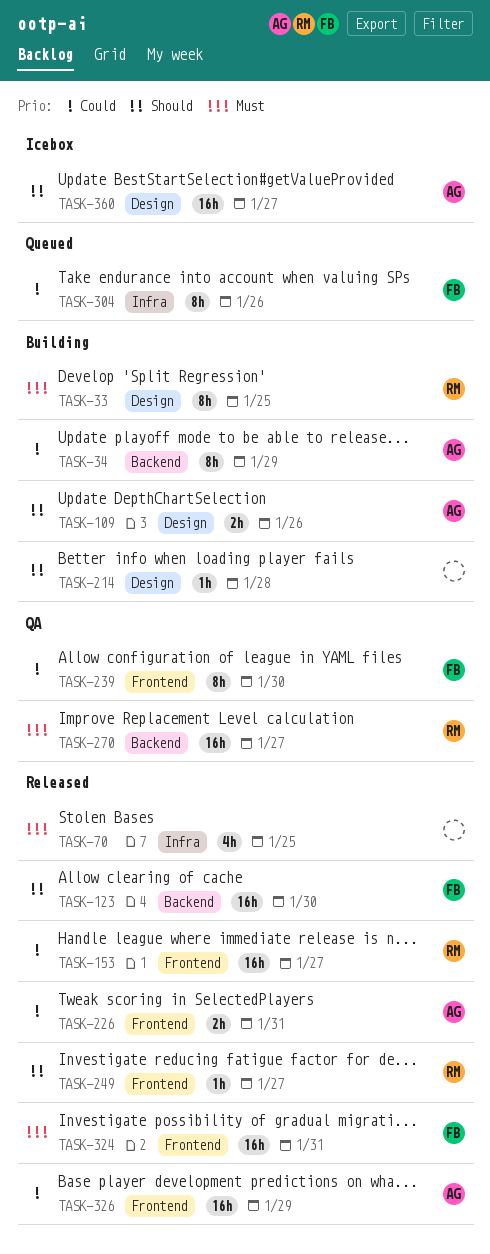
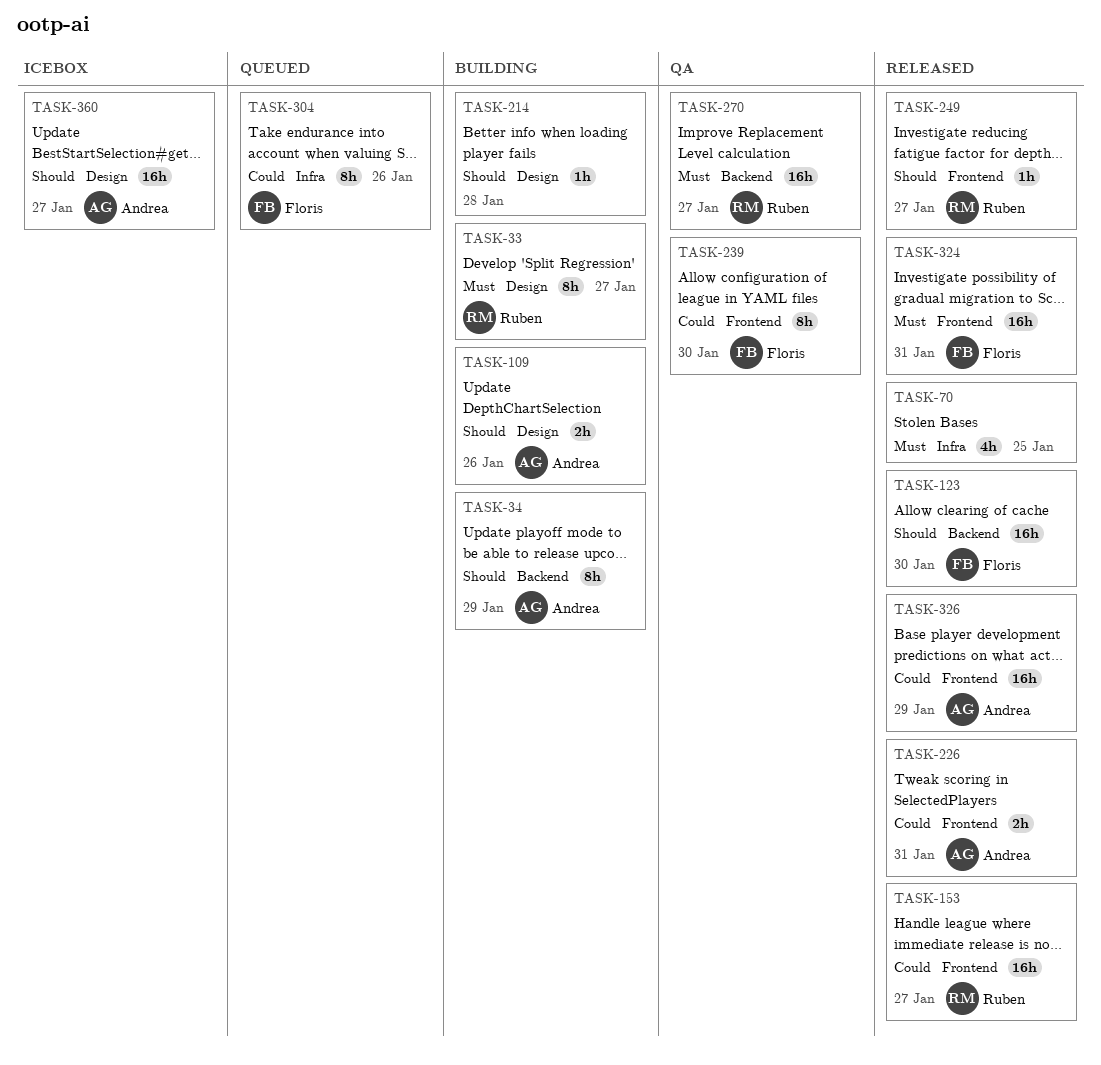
TASK-33, due: Jan 25 -> Jan 27
TASK-34, priority: Could -> Should

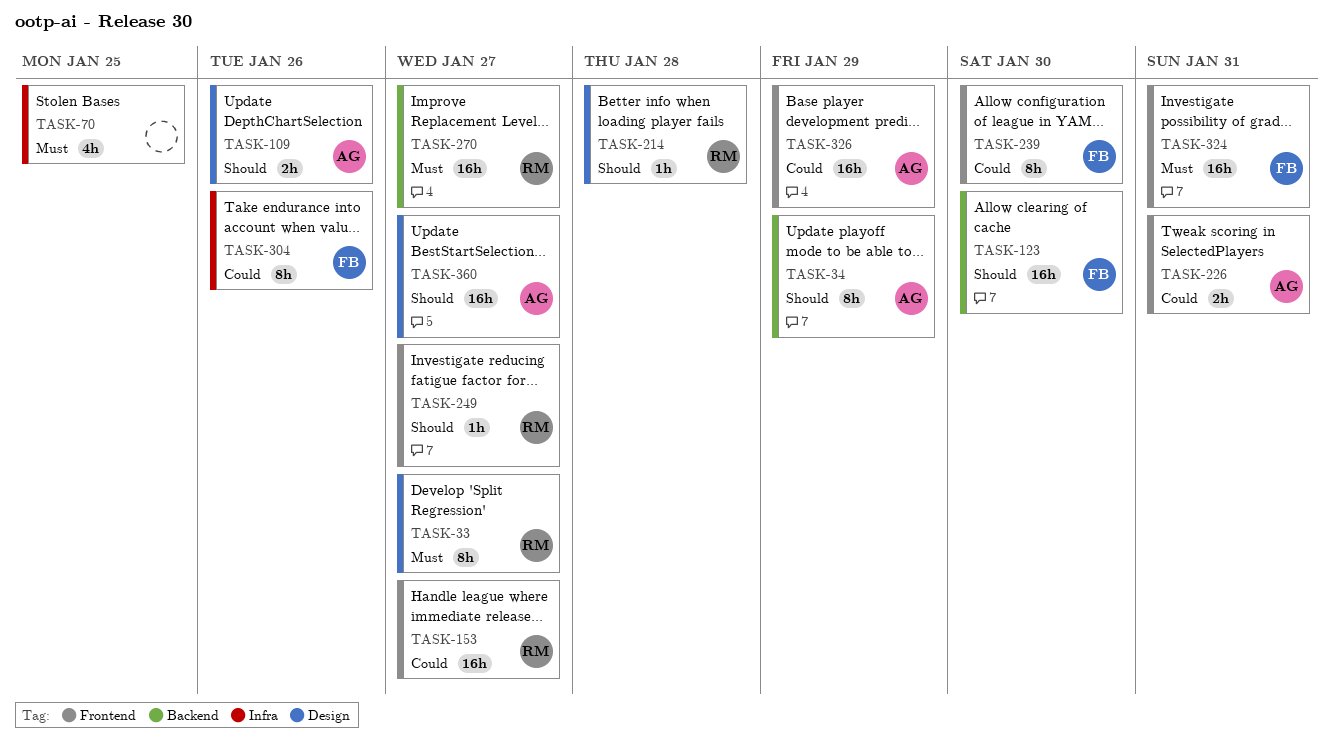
TASK-214, owner: none -> Ruben

